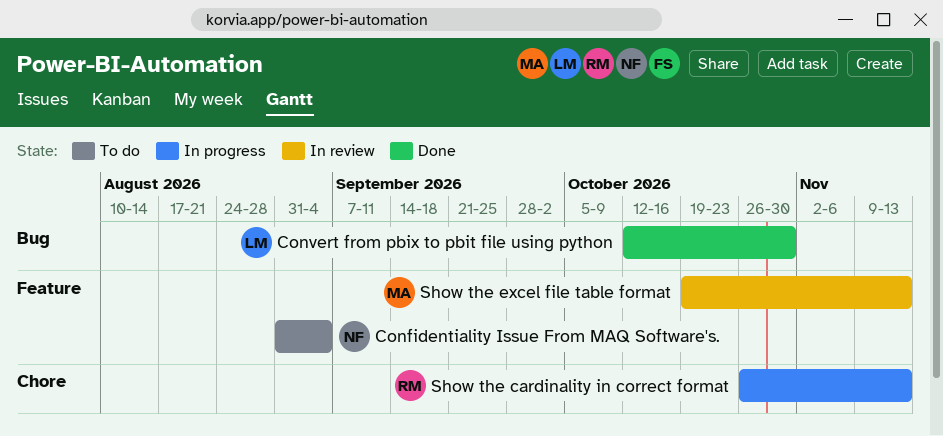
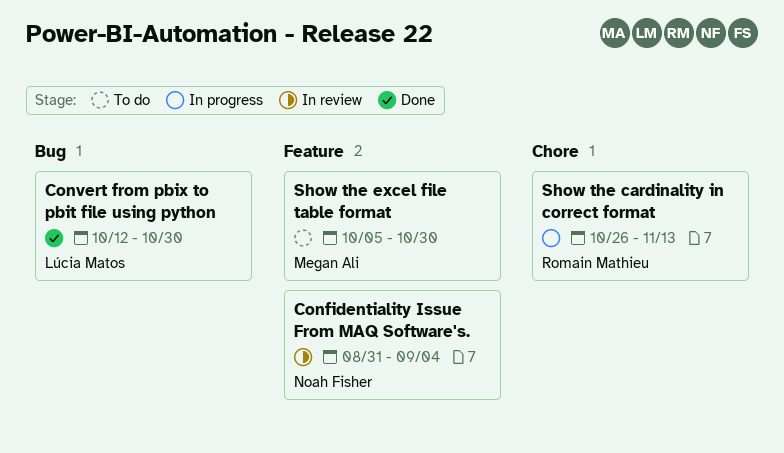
Confidentiality Issue From MAQ Software's., status: To do -> In review
Show the excel file table format, status: In review -> To do
Show the excel file table format, start: Oct 19 -> Oct 5
Show the excel file table format, due: Nov 13 -> Oct 30

